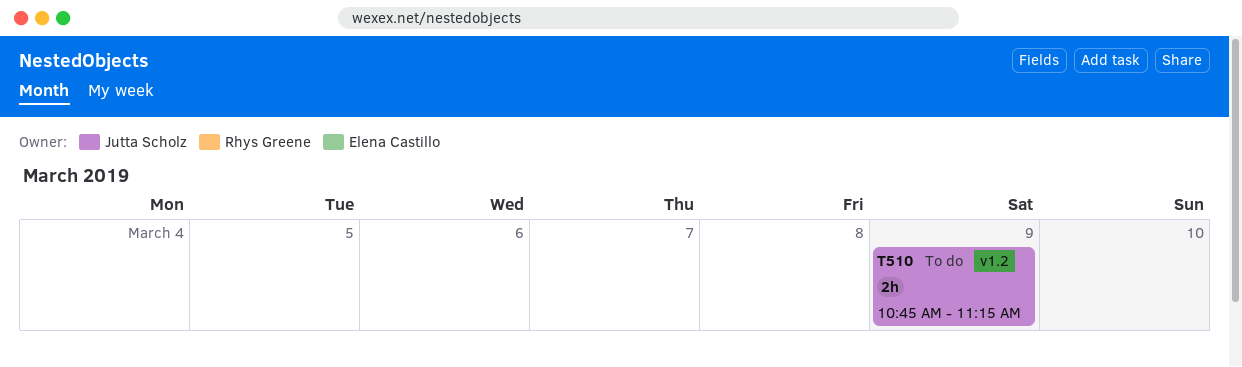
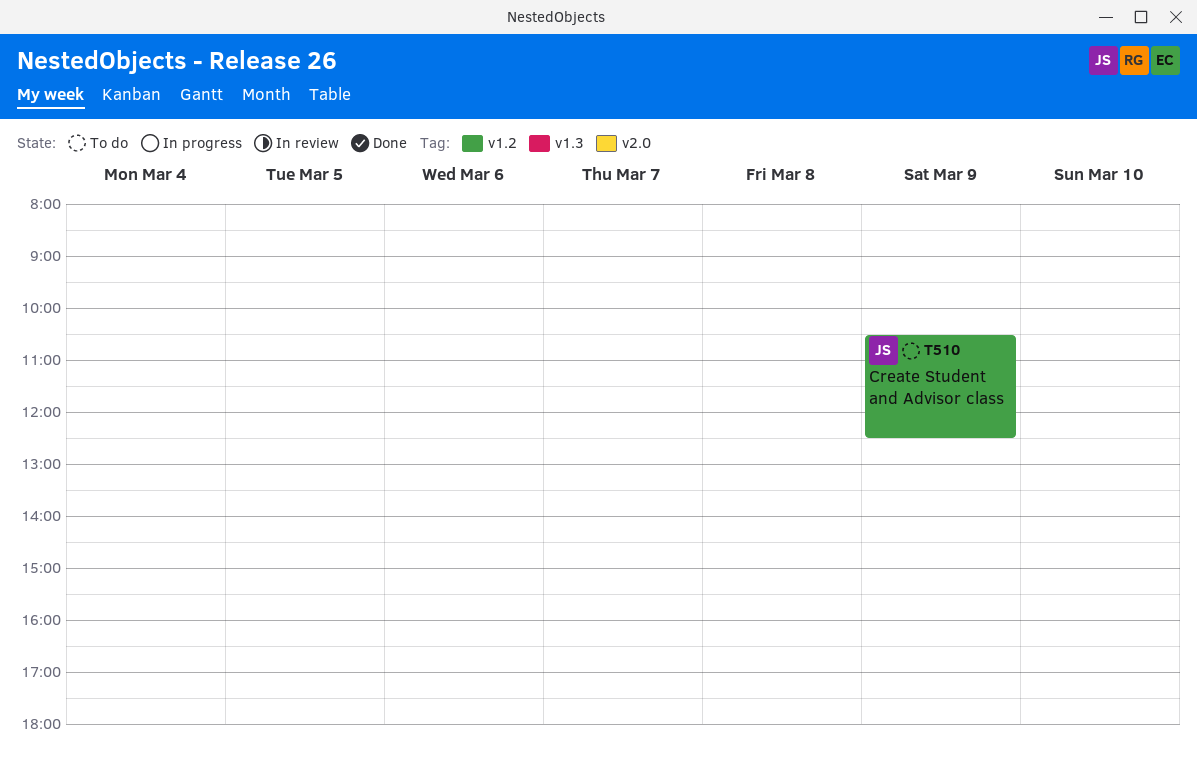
T510, begins: 10:45 -> 10:30
T510, ends: 11:15 -> 12:30

